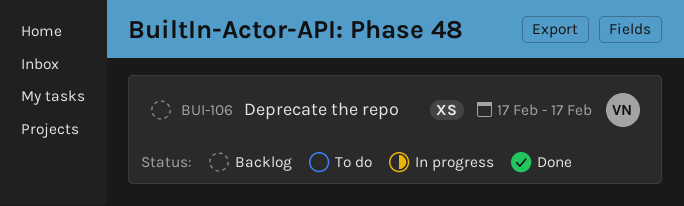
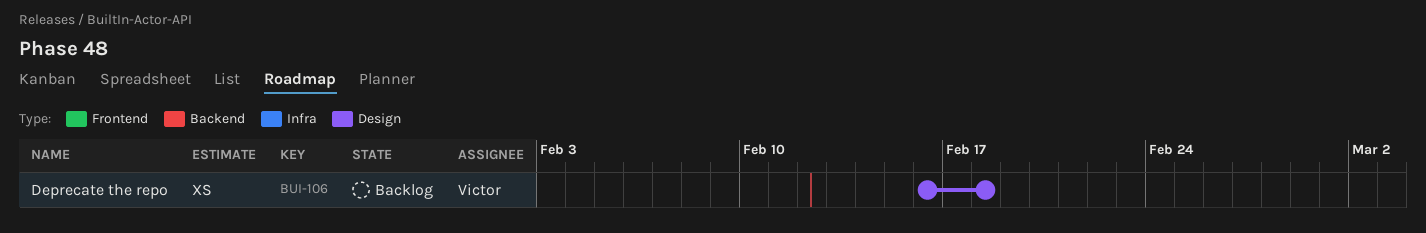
BUI-106, start: Feb 17 -> Feb 16
BUI-106, due: Feb 17 -> Feb 18

